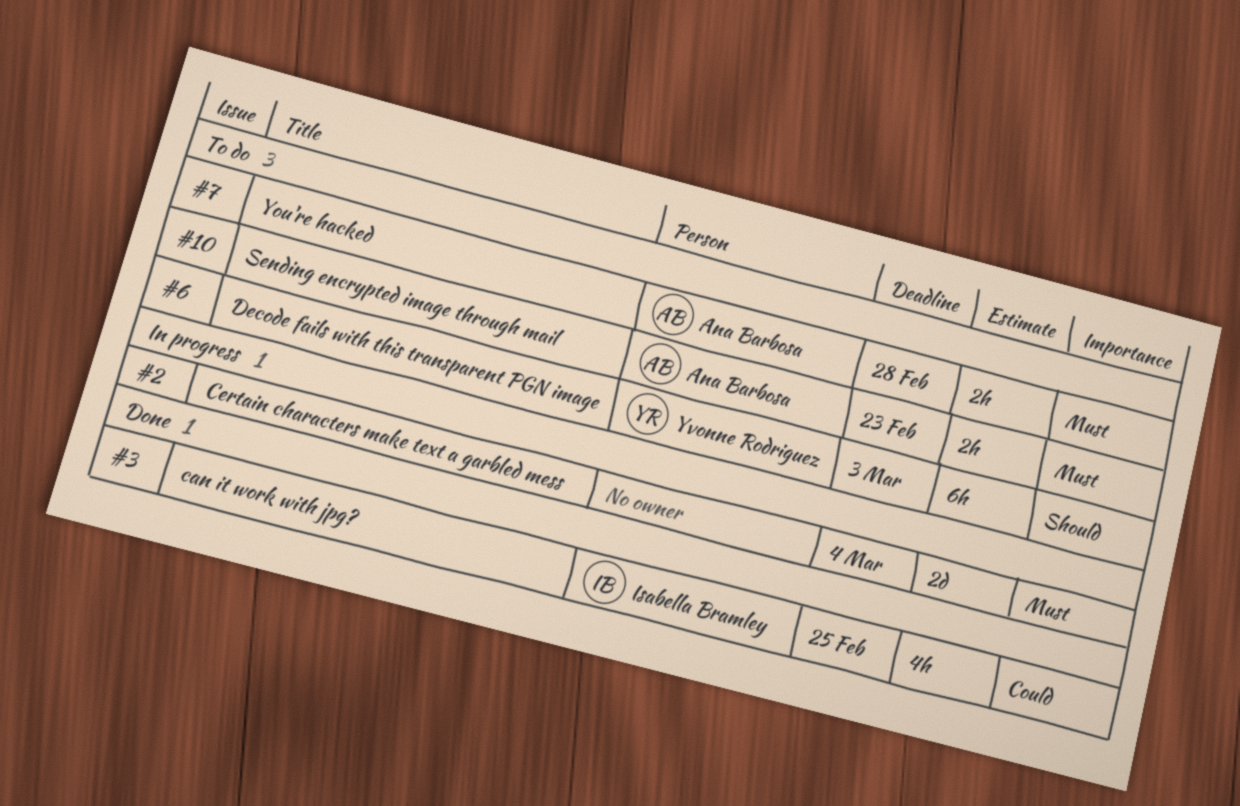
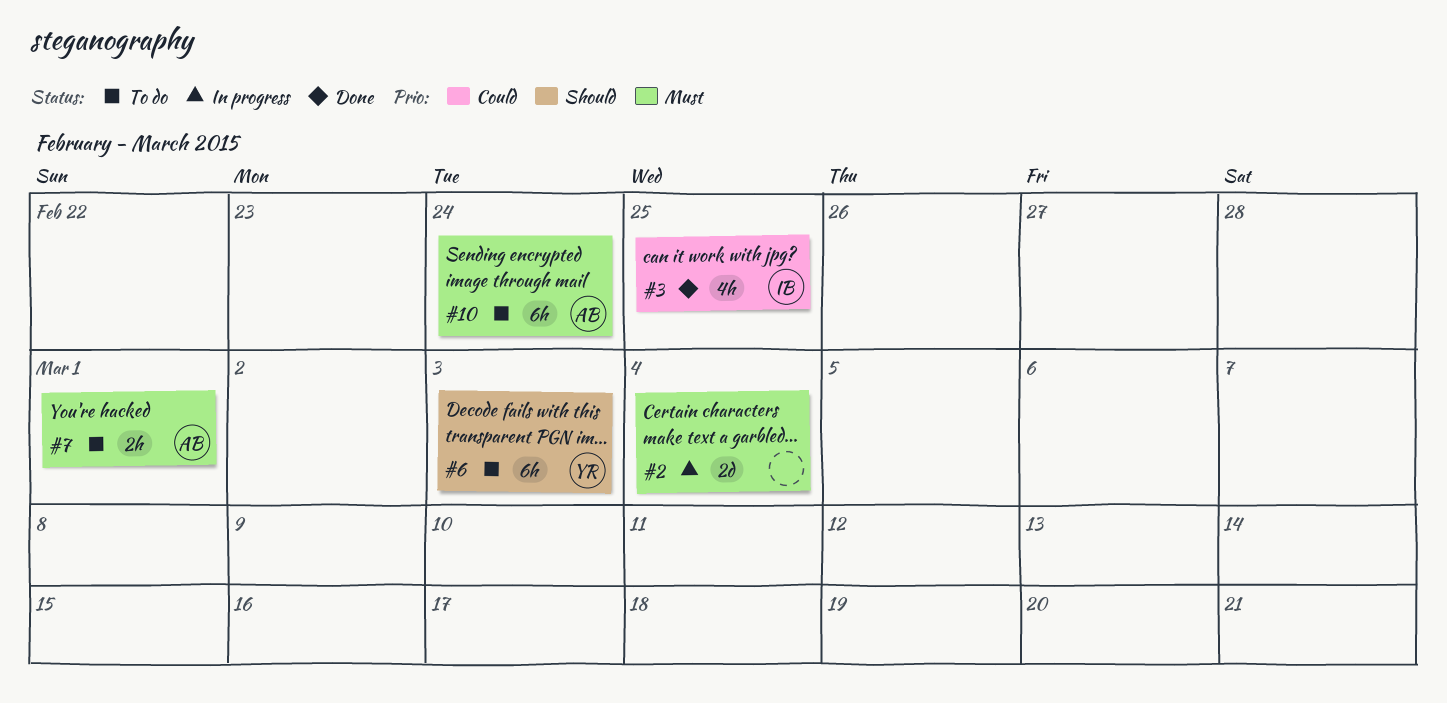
#7, due: Feb 28 -> Mar 1
#10, estimate: 2h -> 6h
#10, due: Feb 23 -> Feb 24

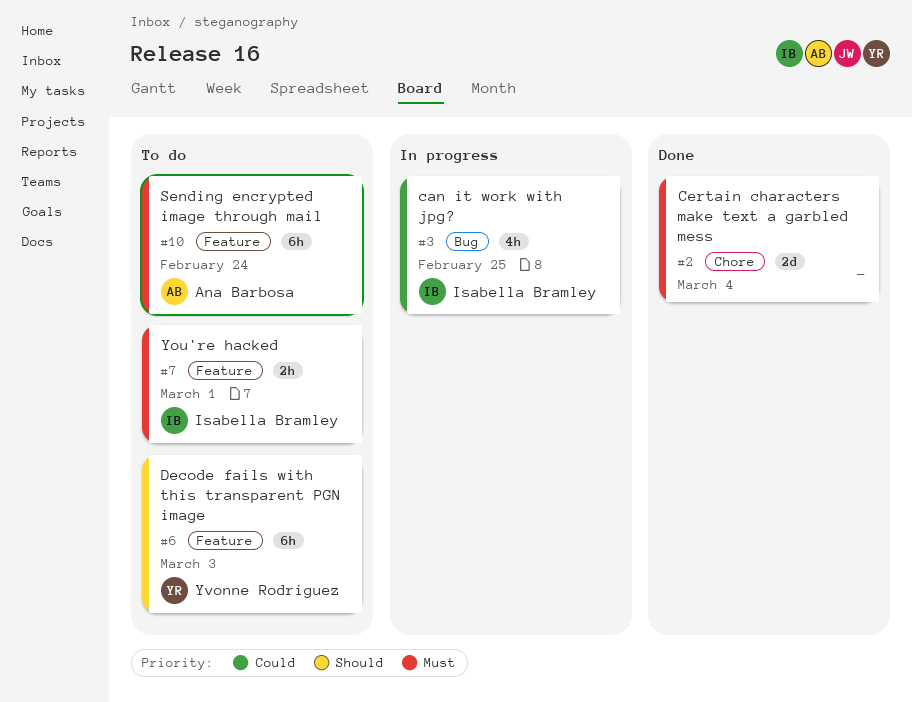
#2, status: In progress -> Done
#3, status: Done -> In progress
#7, owner: Ana Barbosa -> Isabella Bramley

